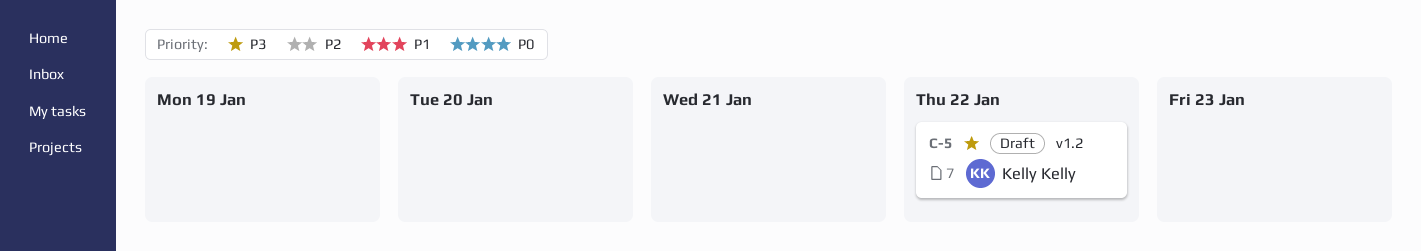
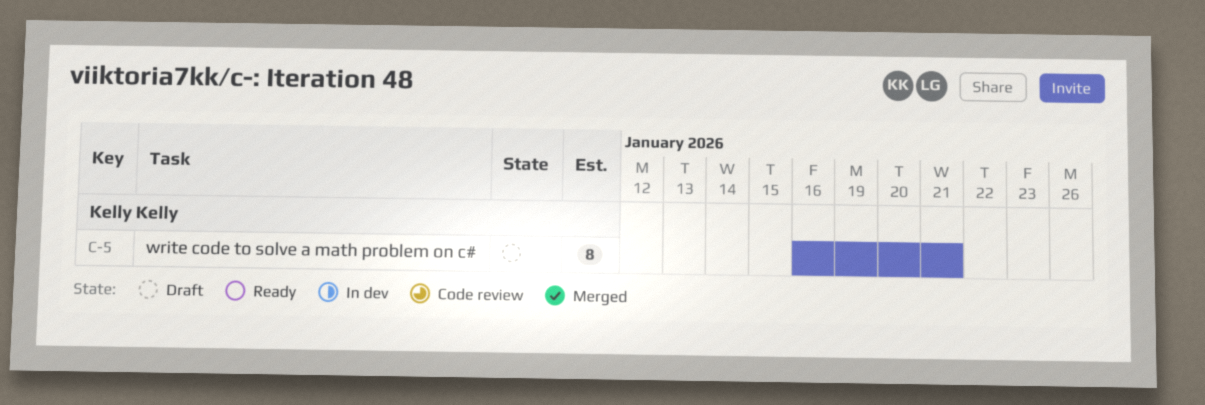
C-5, due: Jan 22 -> Jan 21

